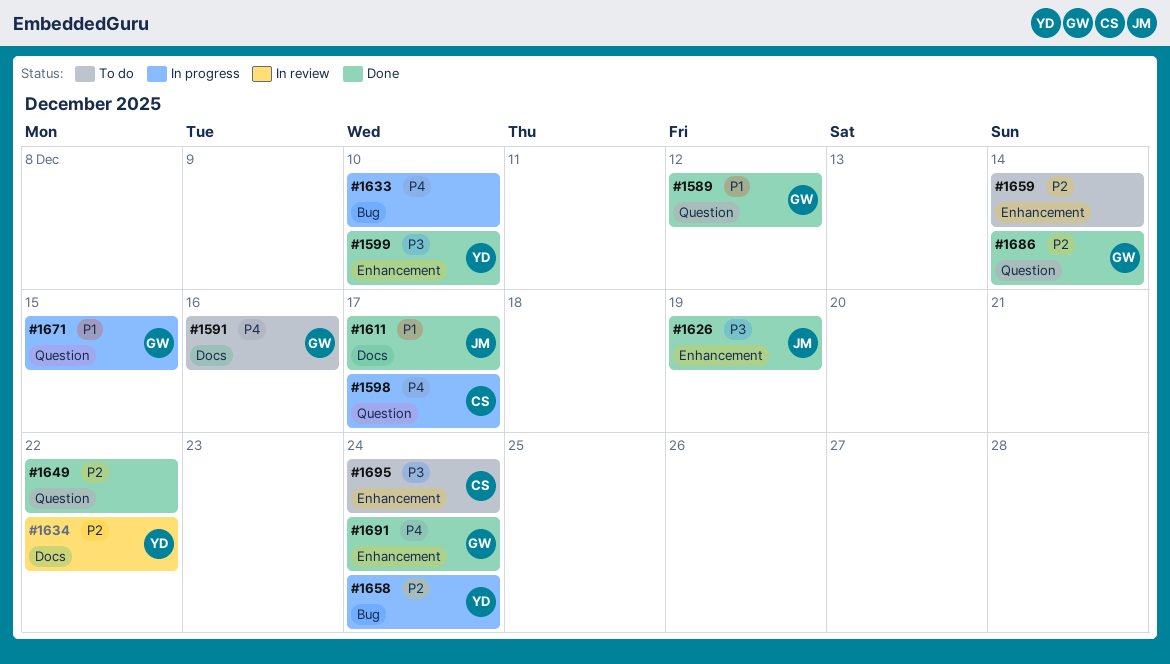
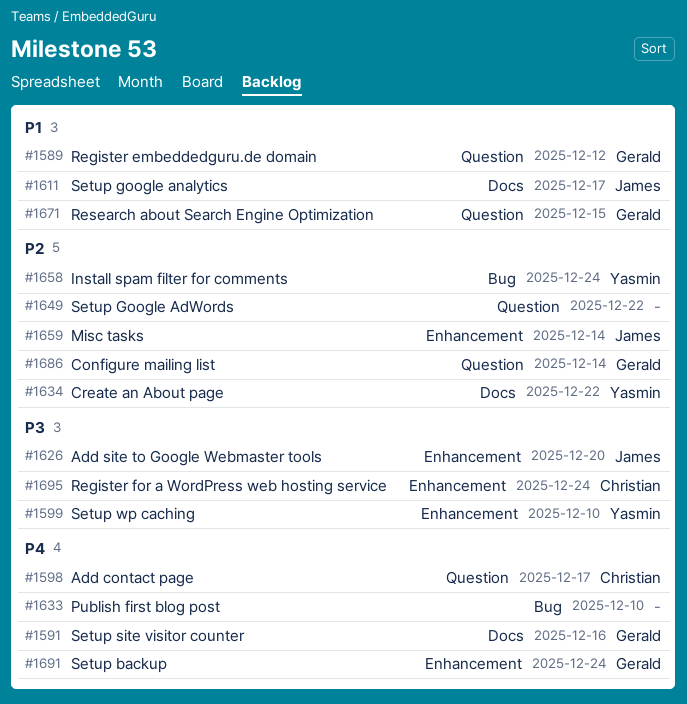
#1626, due: Dec 19 -> Dec 20
#1659, owner: none -> James

